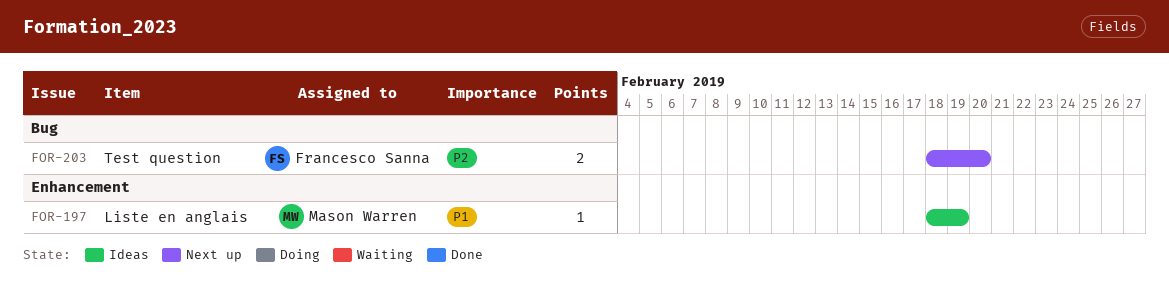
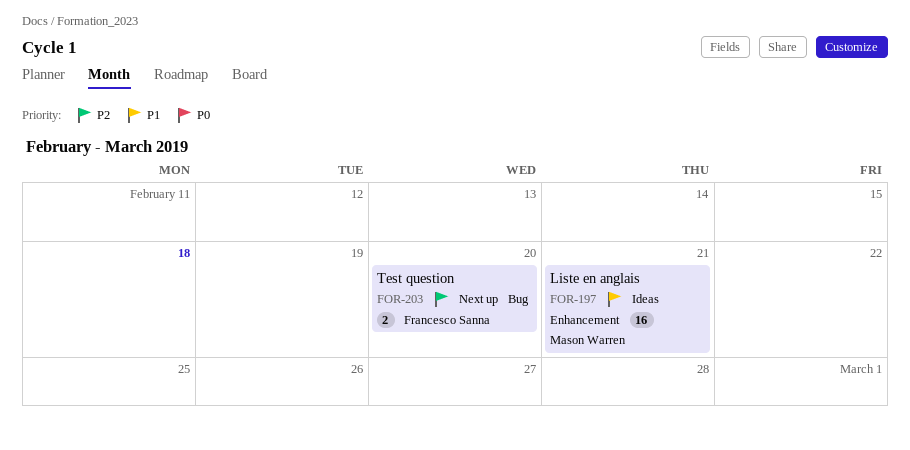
FOR-197, estimate: 1 -> 16
FOR-197, due: Feb 19 -> Feb 21

